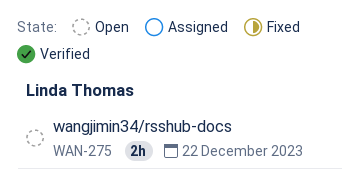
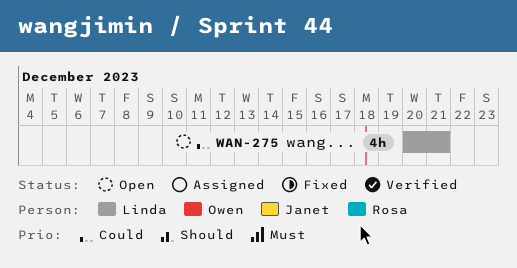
WAN-275, estimate: 2h -> 4h
WAN-275, due: Dec 22 -> Dec 21

